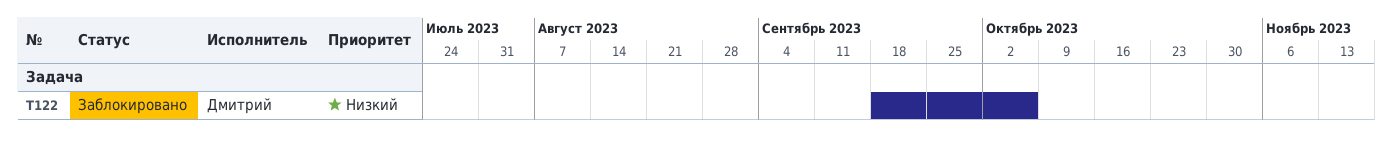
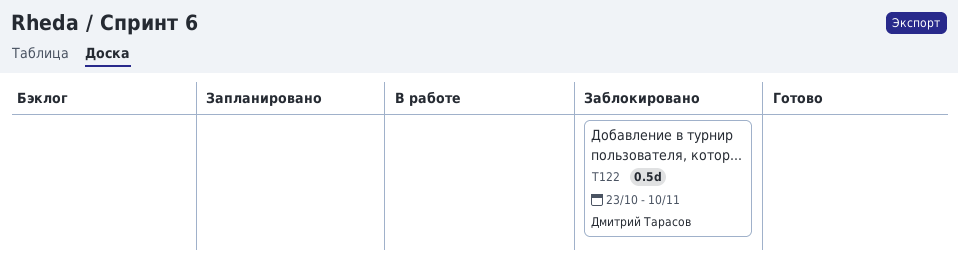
T122, start: Sep 18 -> Oct 23
T122, due: Oct 6 -> Nov 10

